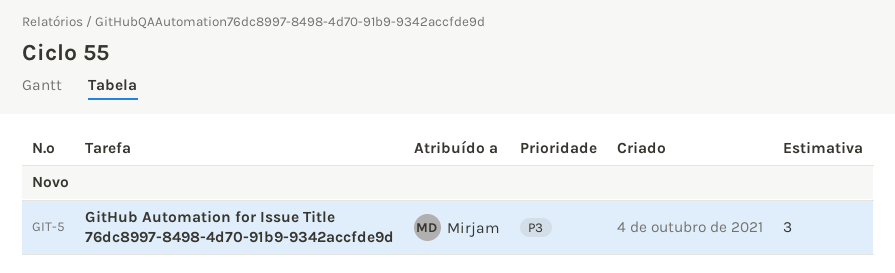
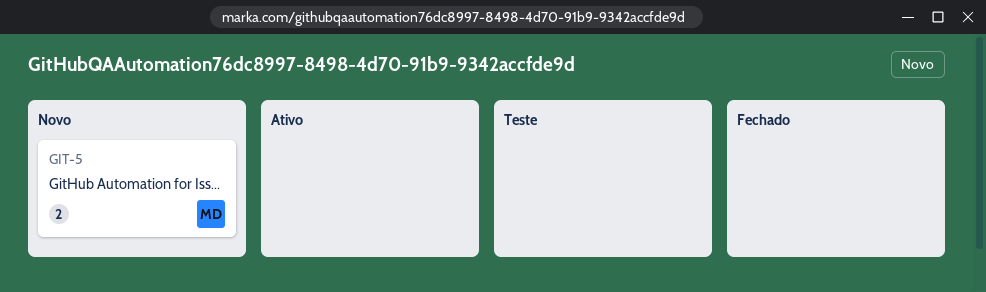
GIT-5, estimate: 3 -> 2

